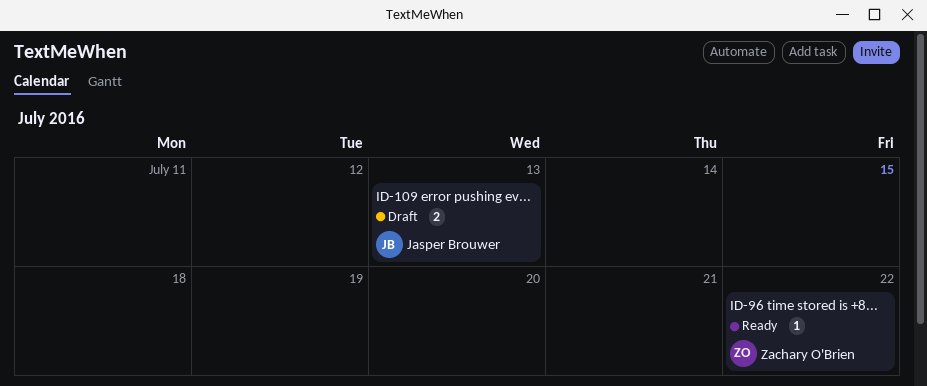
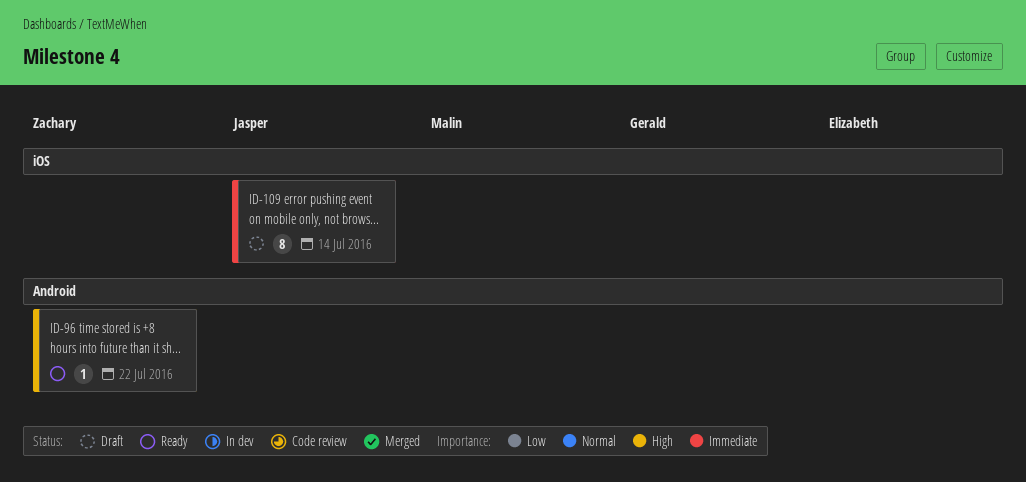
ID-109, estimate: 2 -> 8
ID-109, due: Jul 13 -> Jul 14

